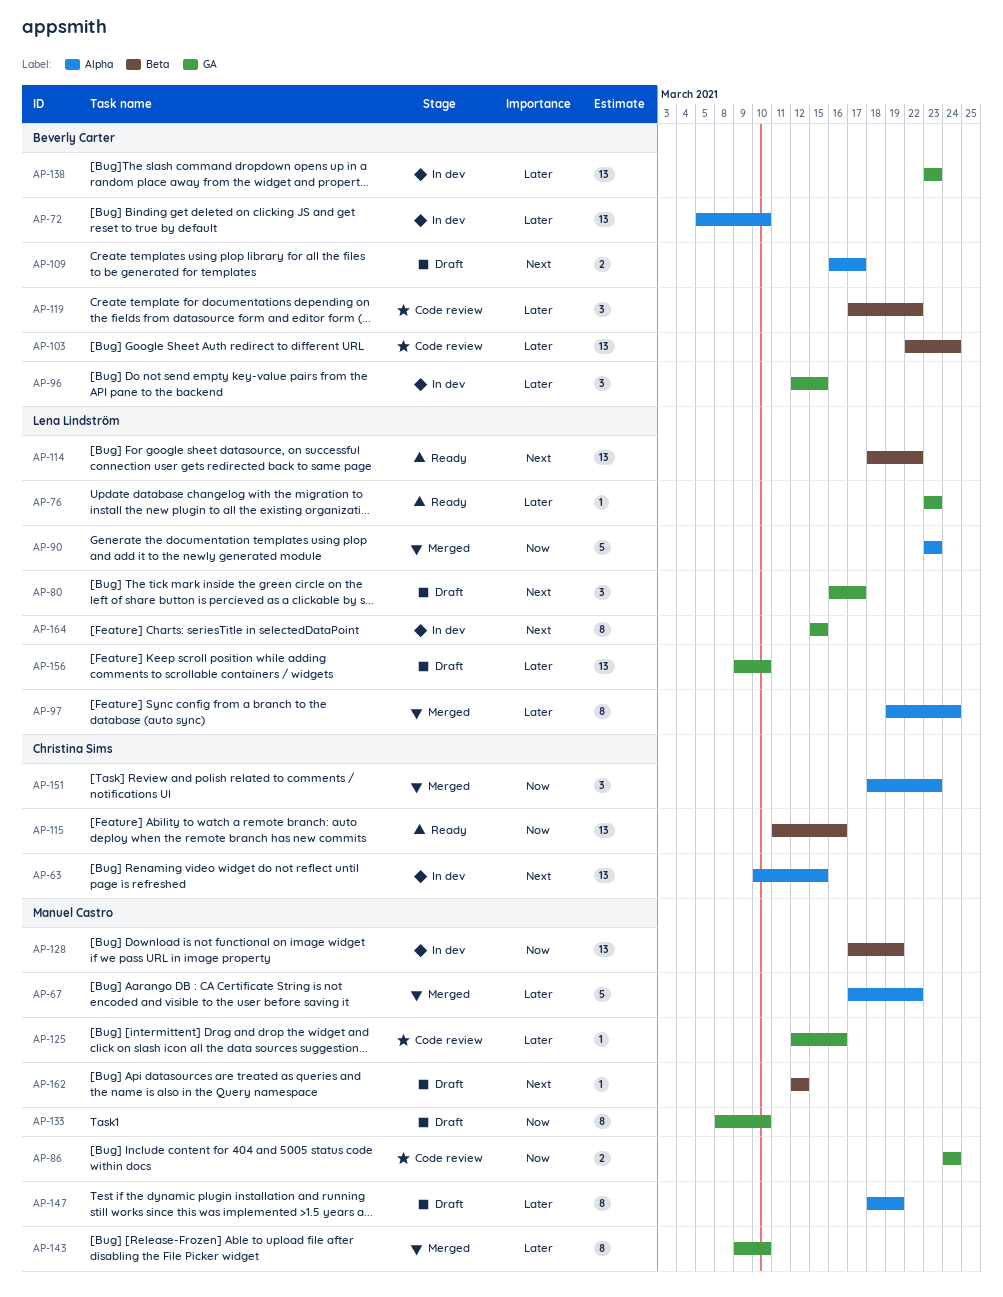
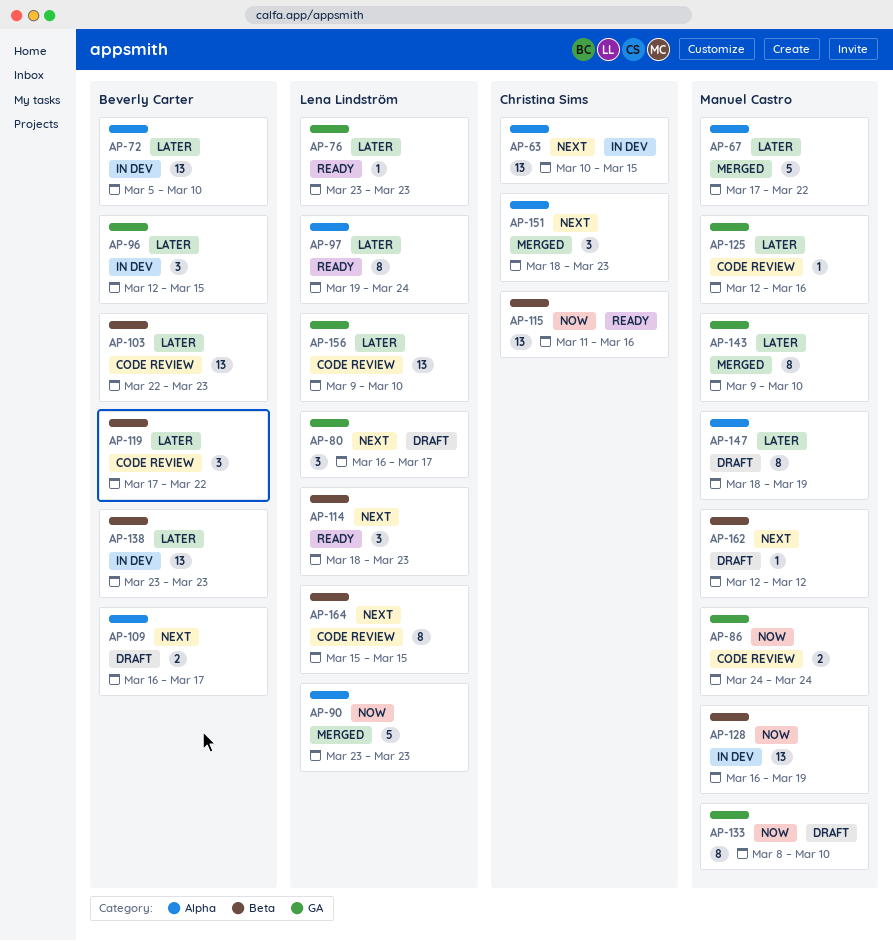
AP-97, status: Merged -> Ready
AP-103, due: Mar 24 -> Mar 23
AP-114, estimate: 13 -> 3
AP-114, due: Mar 22 -> Mar 23
AP-128, start: Mar 17 -> Mar 16
AP-138, label: GA -> Beta
AP-151, priority: Now -> Next
AP-156, status: Draft -> Code review
AP-164, status: In dev -> Code review
AP-164, label: GA -> Beta

